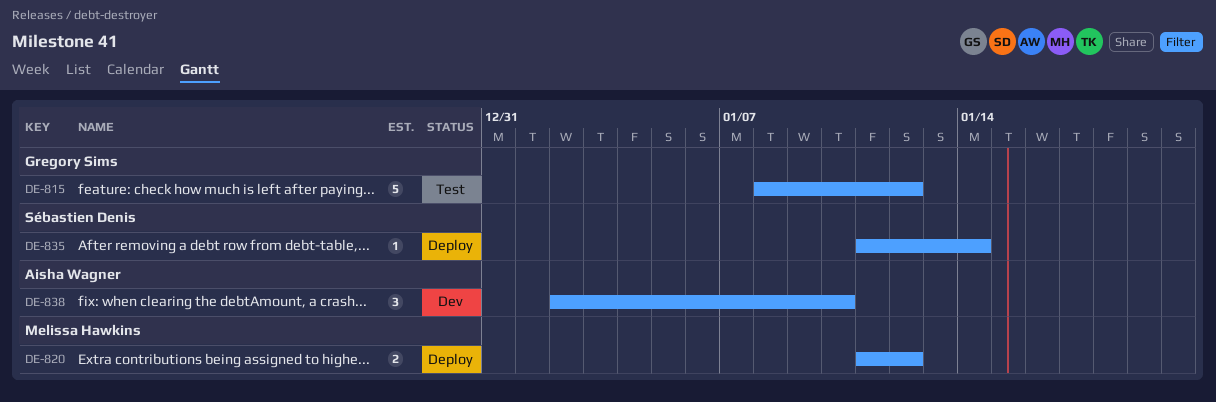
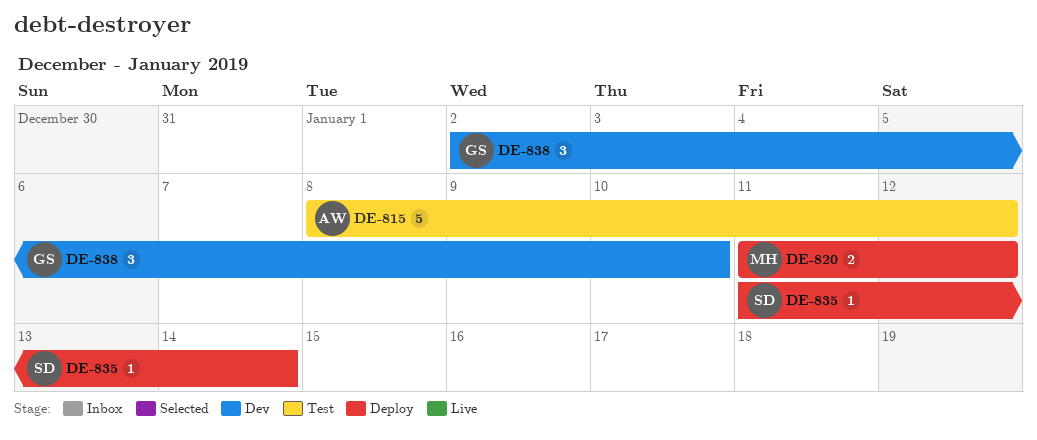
DE-815, owner: Gregory Sims -> Aisha Wagner
DE-838, owner: Aisha Wagner -> Gregory Sims

